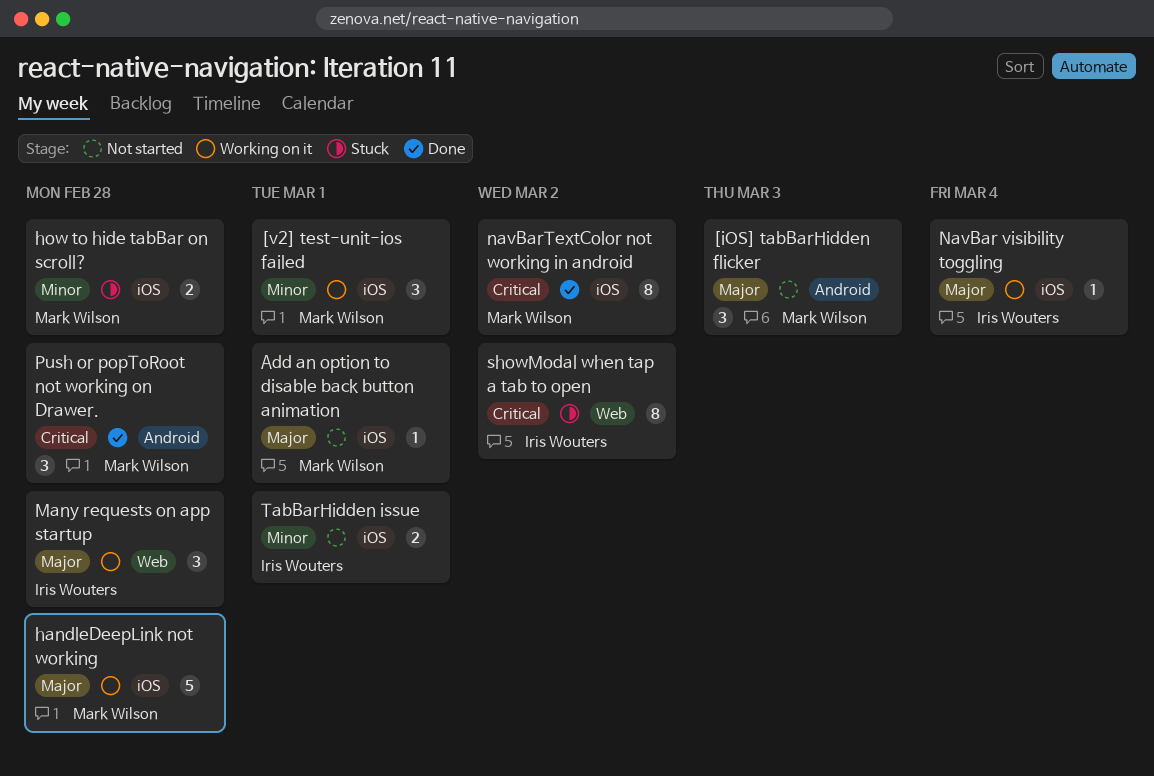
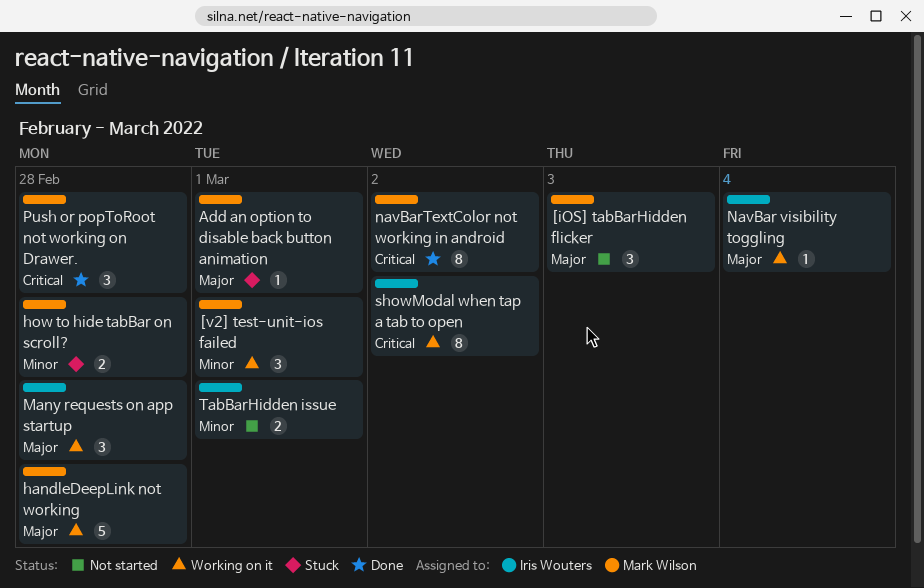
Add an option to disable back button animation, status: Not started -> Stuck
showModal when tap a tab to open, status: Stuck -> Working on it

